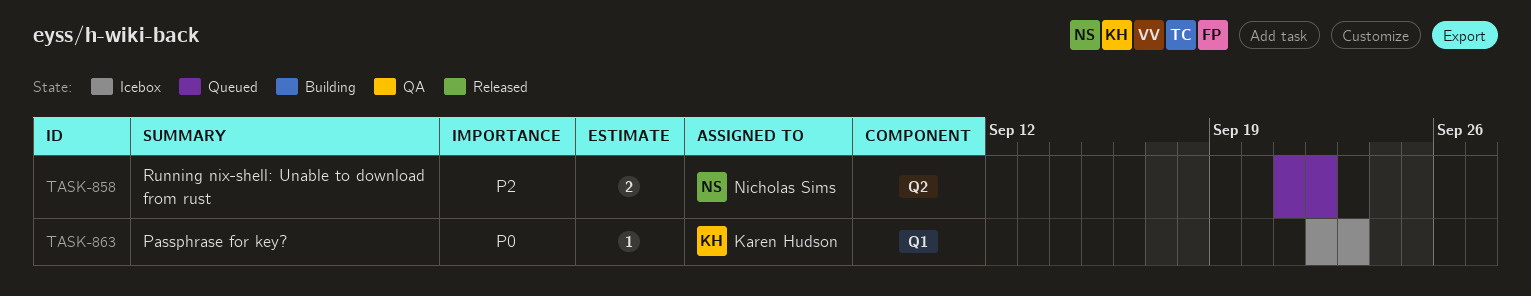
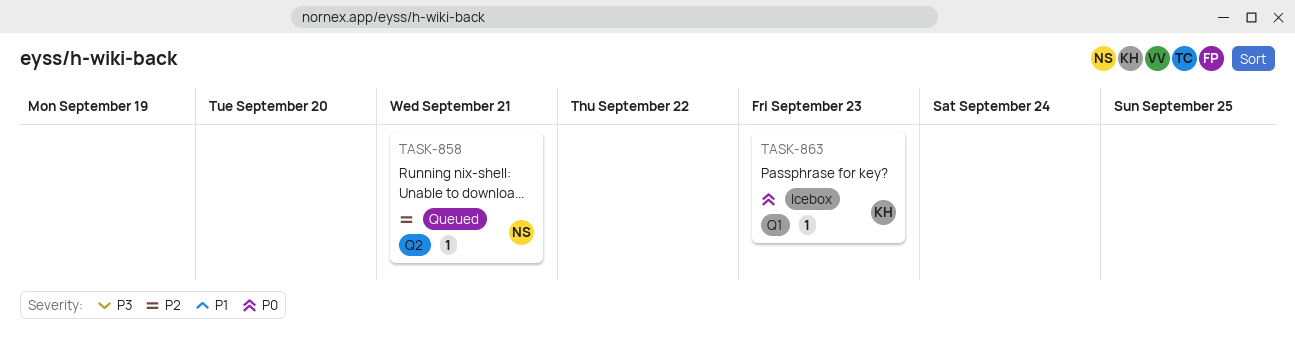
TASK-858, estimate: 2 -> 1
TASK-858, due: Sep 22 -> Sep 21

